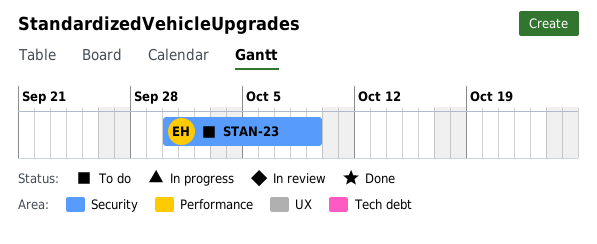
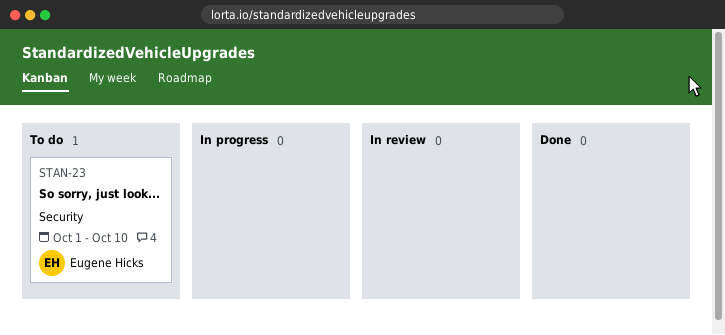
STAN-23, start: Sep 30 -> Oct 1
STAN-23, due: Oct 9 -> Oct 10

